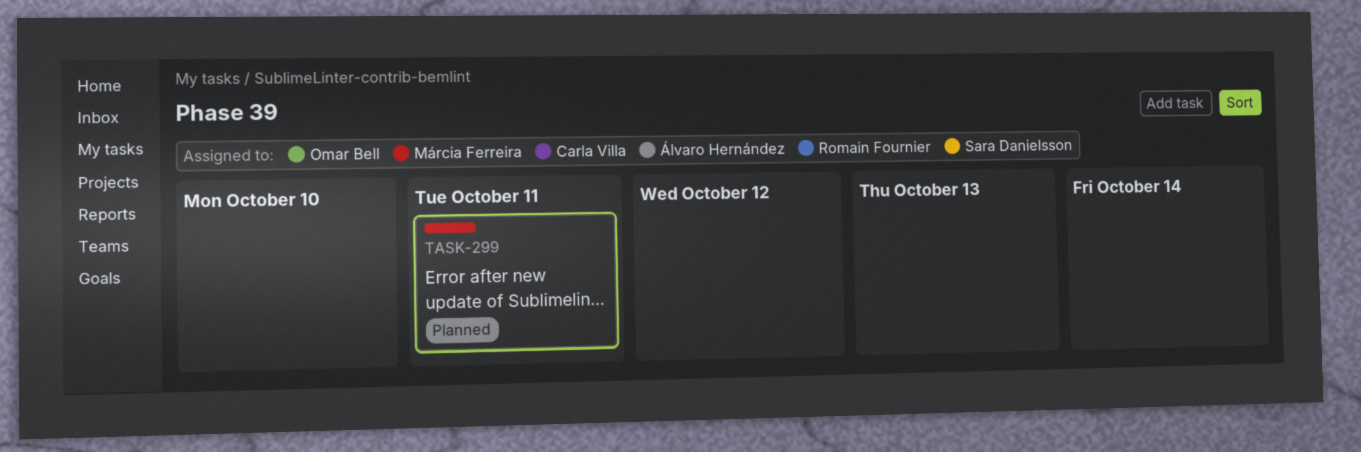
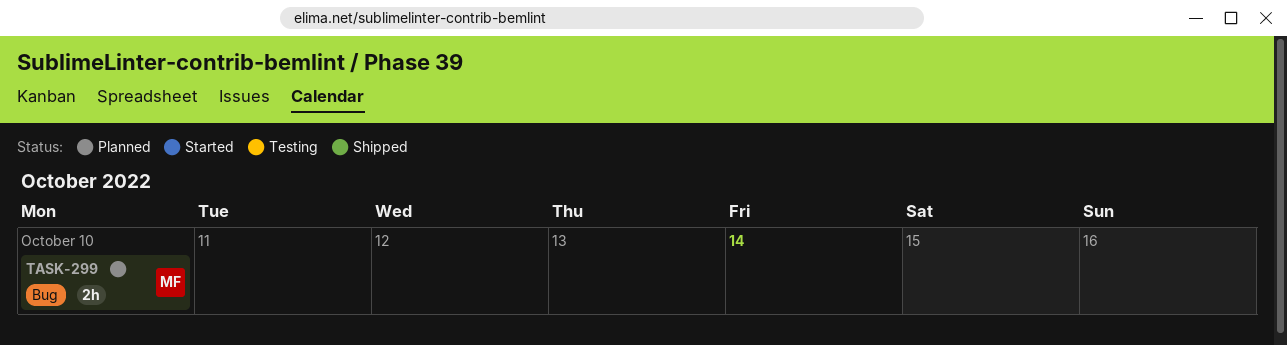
TASK-299, due: Oct 11 -> Oct 10

